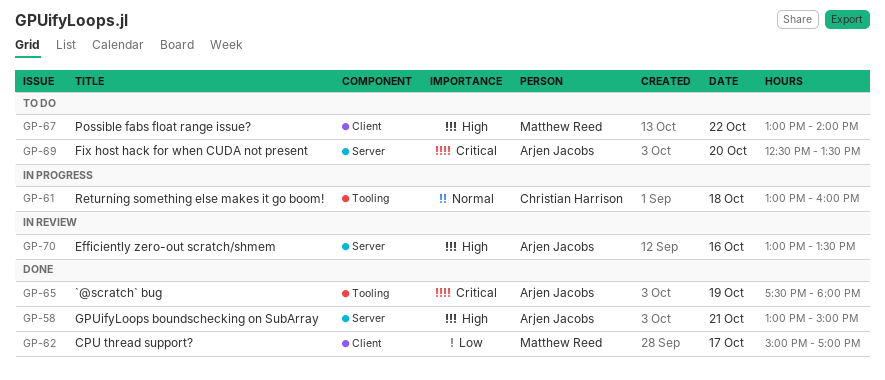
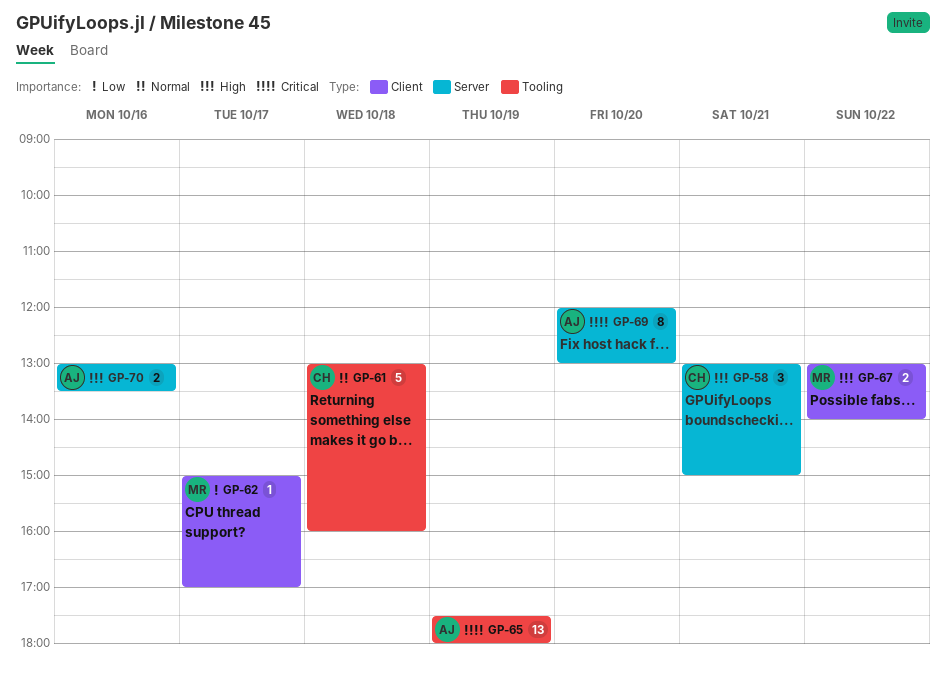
GP-58, owner: Arjen Jacobs -> Christian Harrison
GP-69, begins: 12:30 -> 12:00
GP-69, ends: 13:30 -> 13:00

